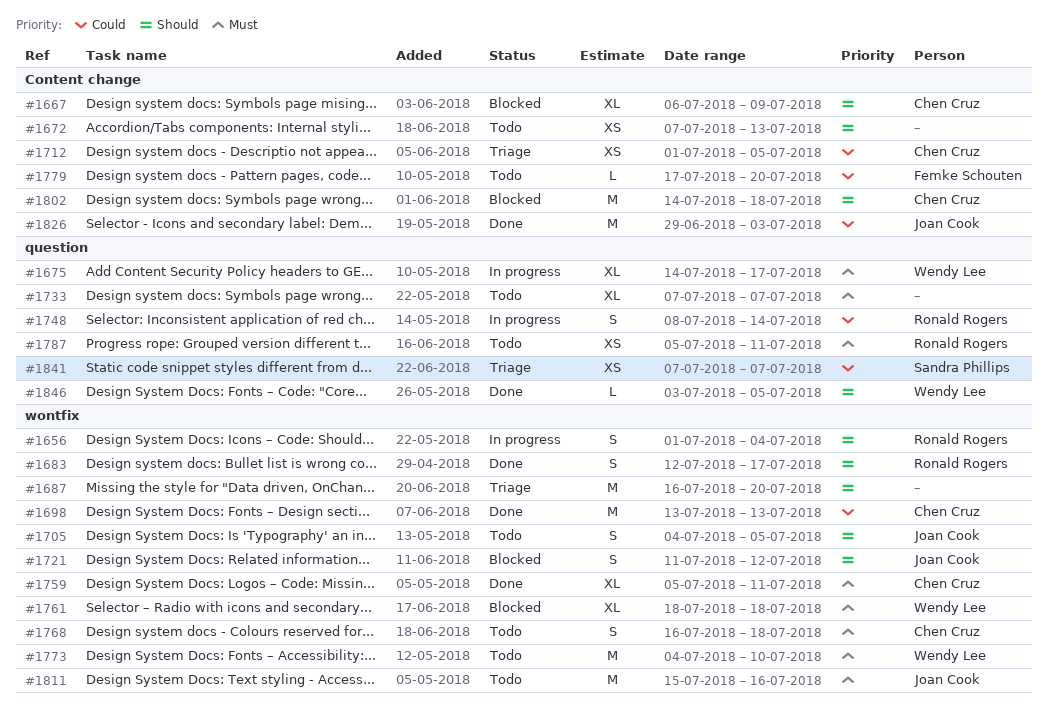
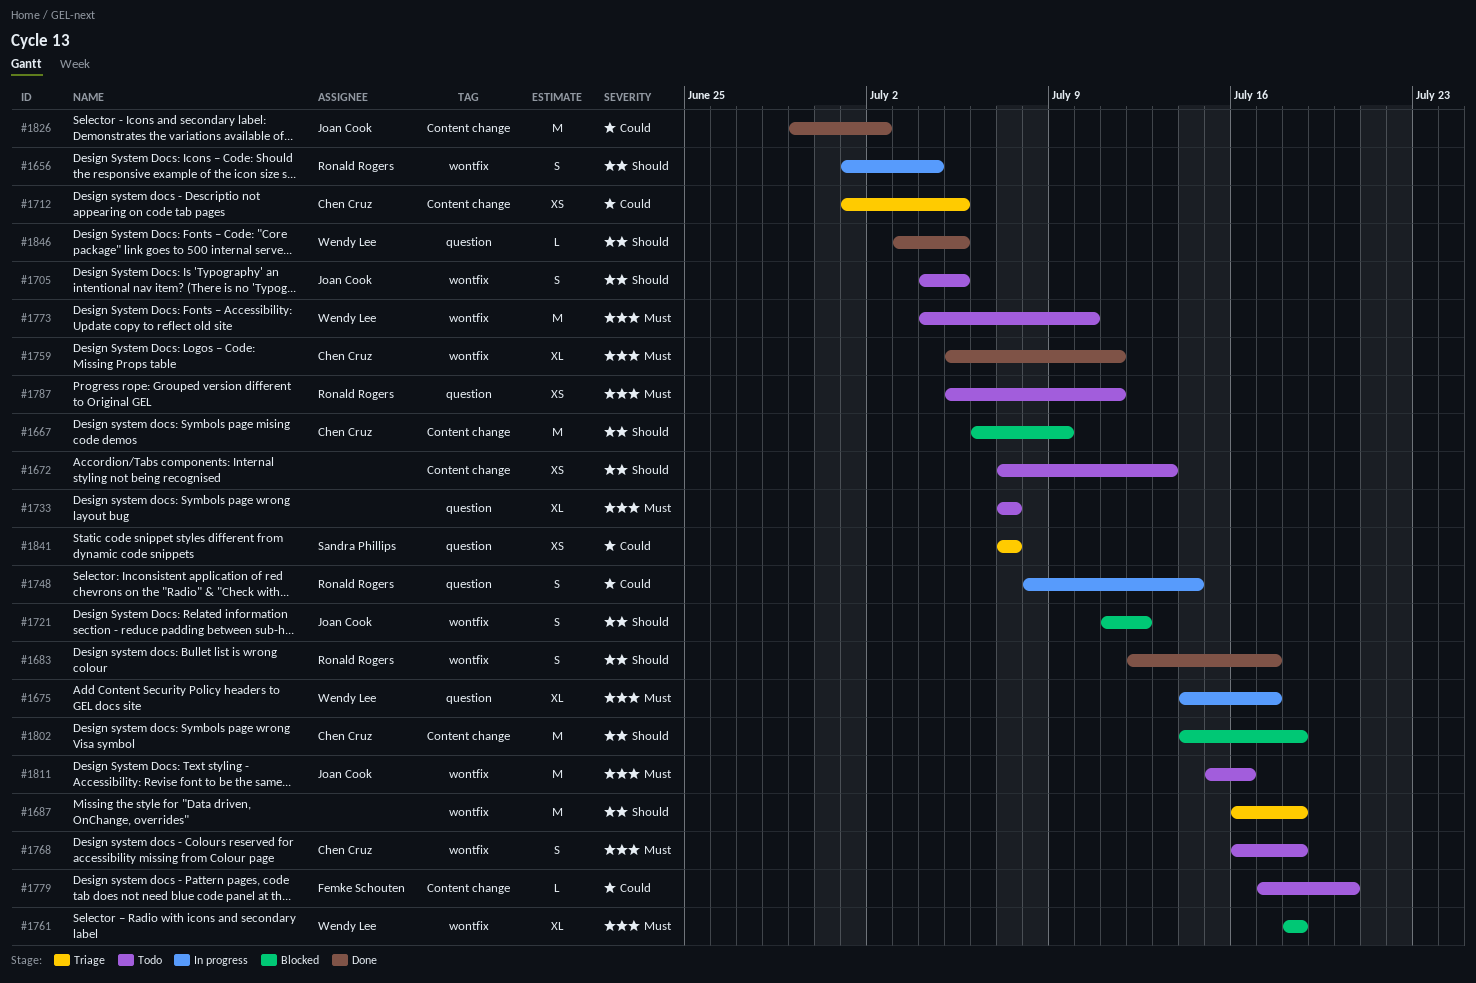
#1667, estimate: XL -> M
#1687, due: Jul 20 -> Jul 18
#1698: present -> none
#1826, due: Jul 3 -> Jul 2

